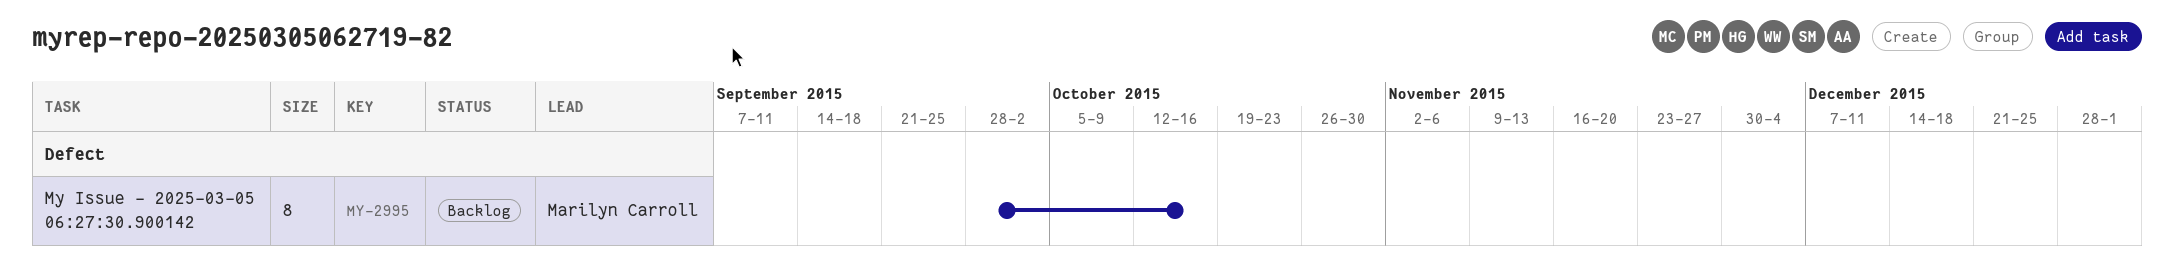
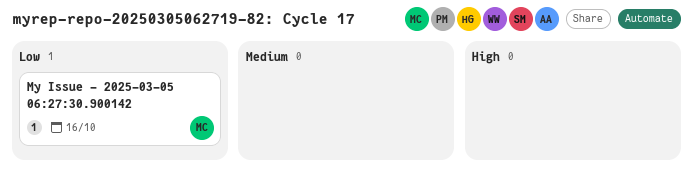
My Issue - 2025-03-05 06:27:30.900142, estimate: 8 -> 1

